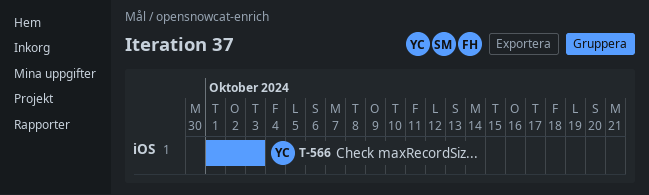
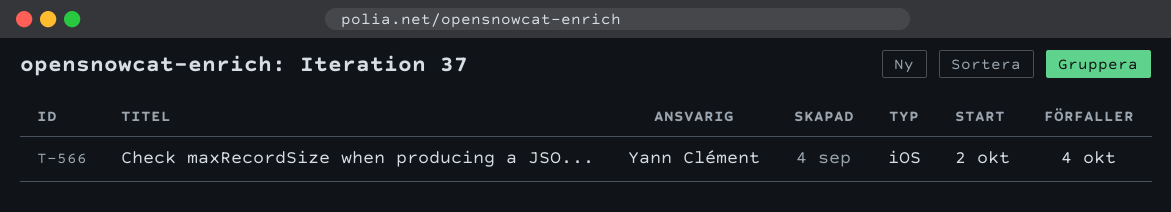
T-566, start: Oct 1 -> Oct 2
T-566, due: Oct 3 -> Oct 4

